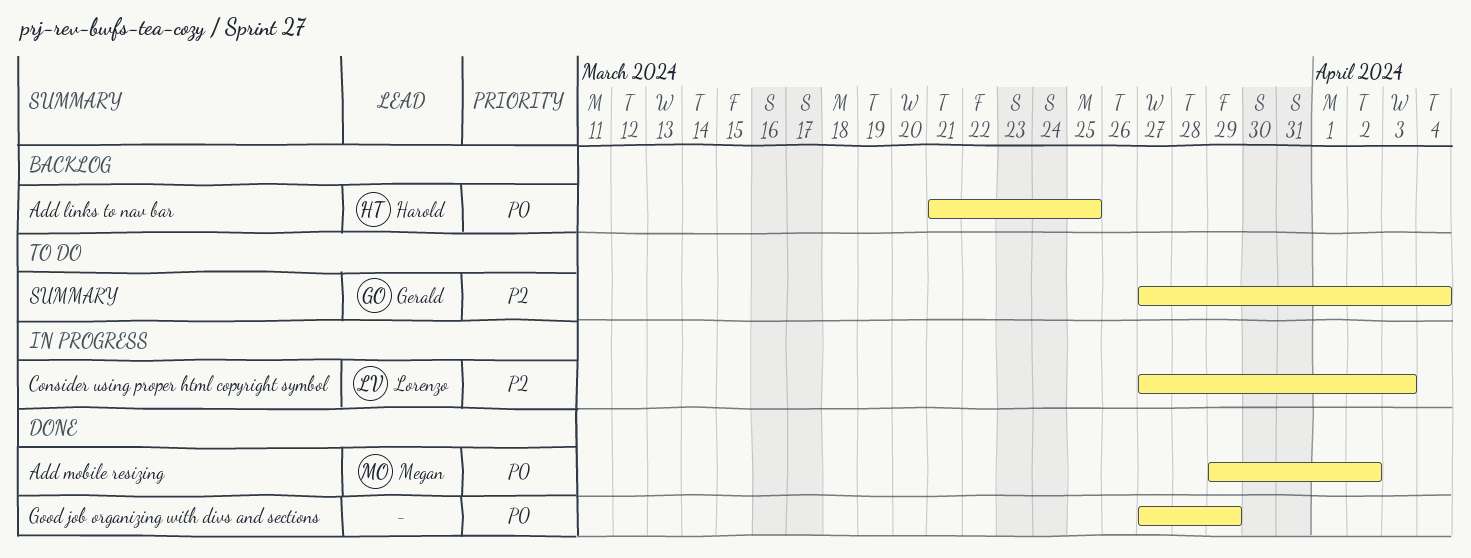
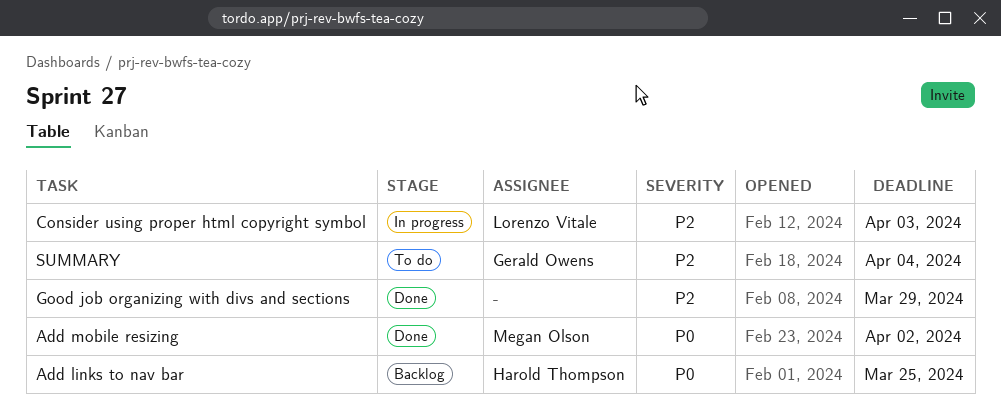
Good job organizing with divs and sections, priority: P0 -> P2

